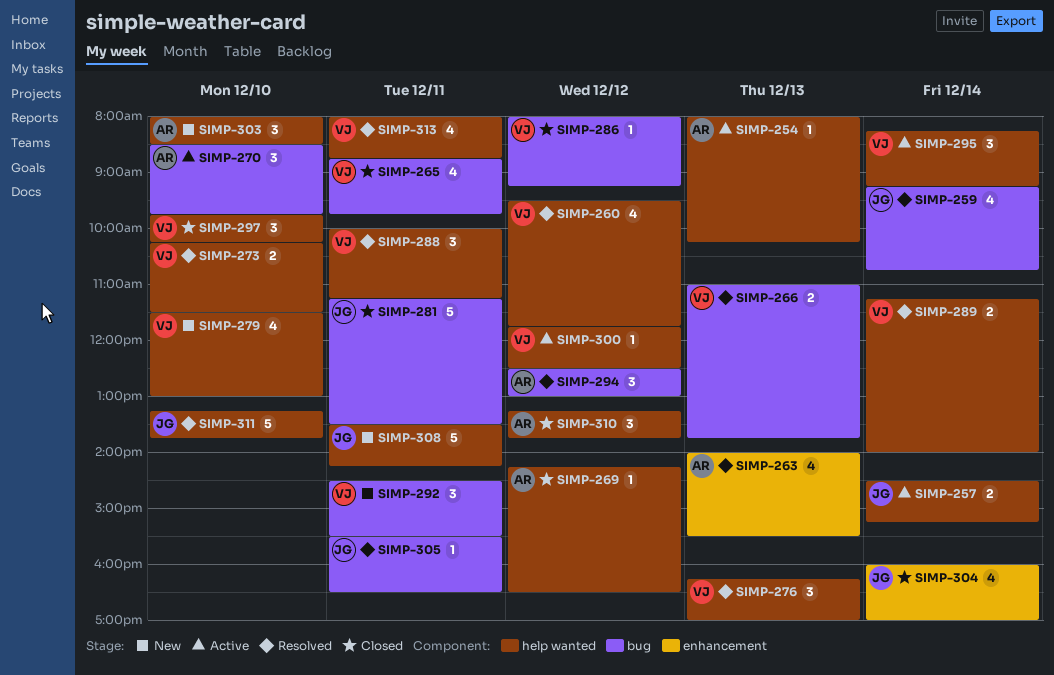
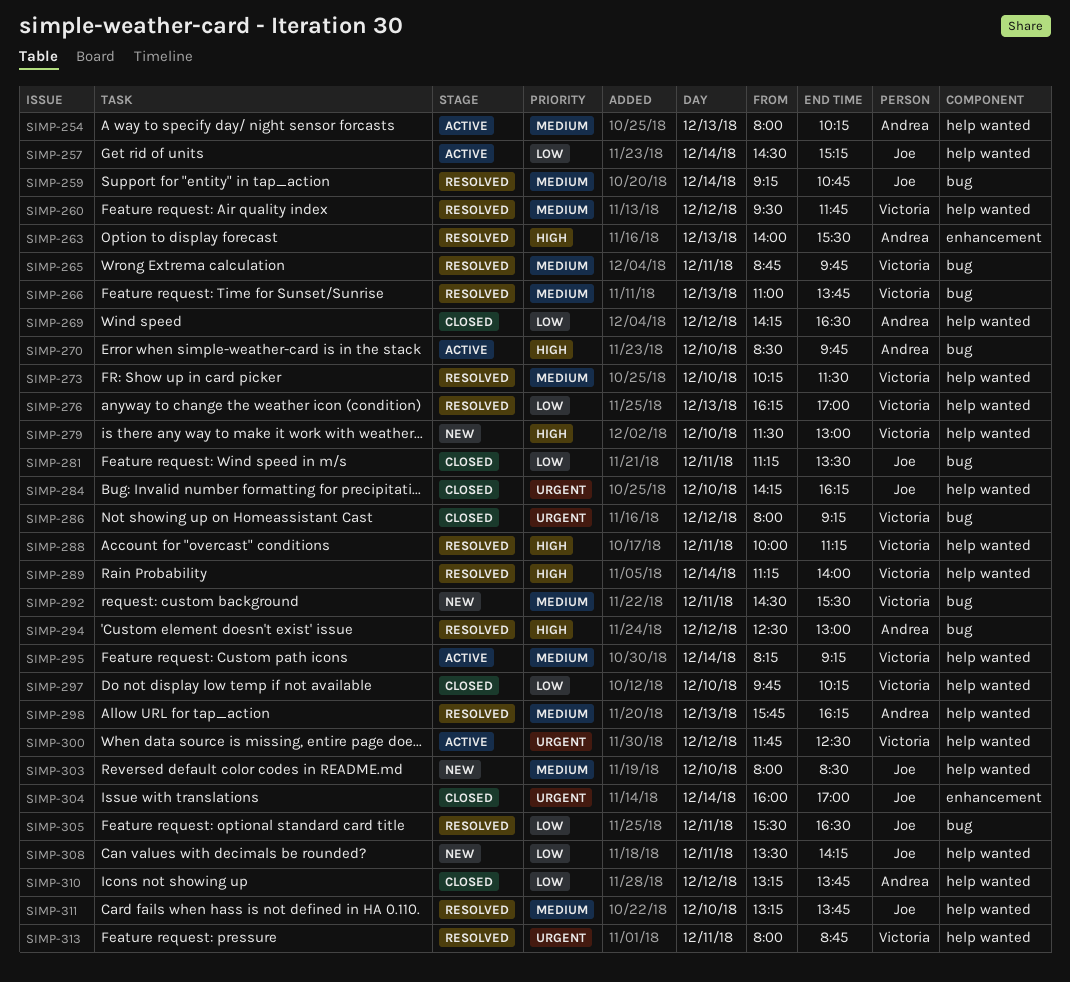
SIMP-265, status: Closed -> Resolved
SIMP-284: none -> present
SIMP-298: none -> present
SIMP-303, owner: Andrea -> Joe

